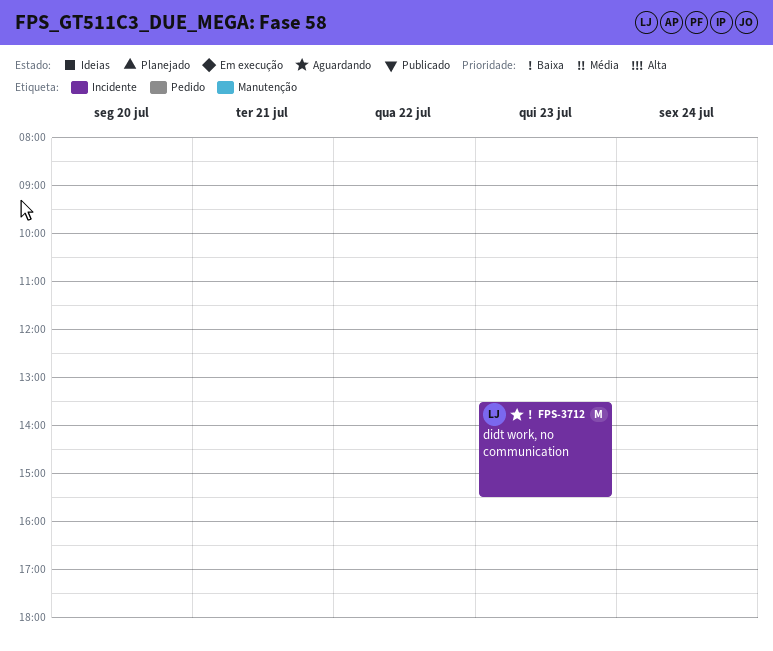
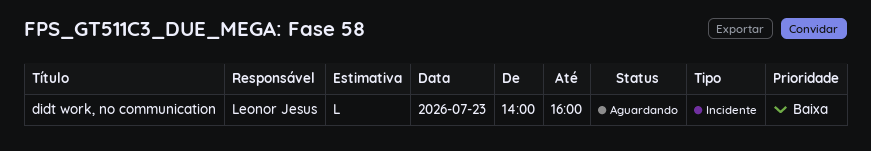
didt work, no communication, estimate: M -> L
didt work, no communication, begins: 13:30 -> 14:00
didt work, no communication, ends: 15:30 -> 16:00

